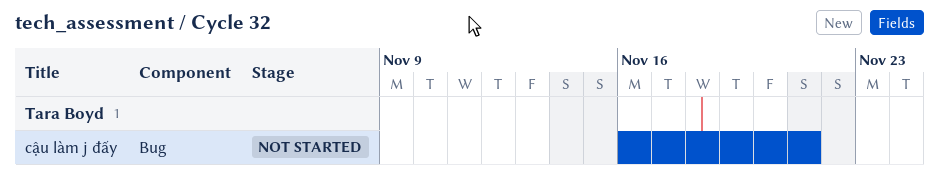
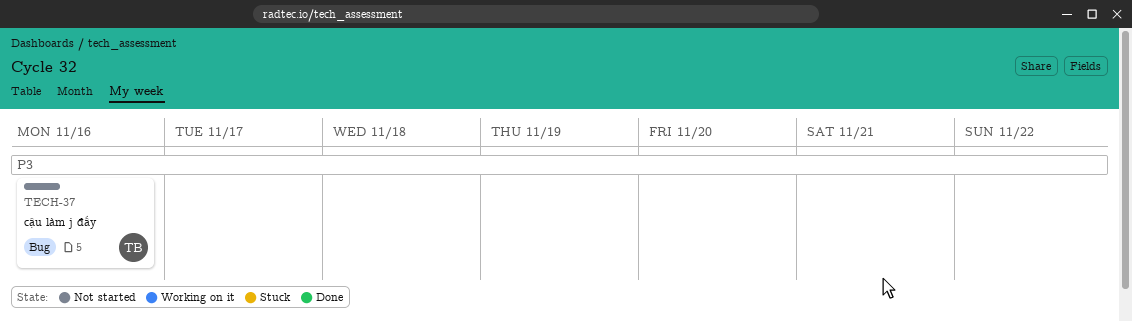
cậu làm j đấy, due: Nov 21 -> Nov 16

